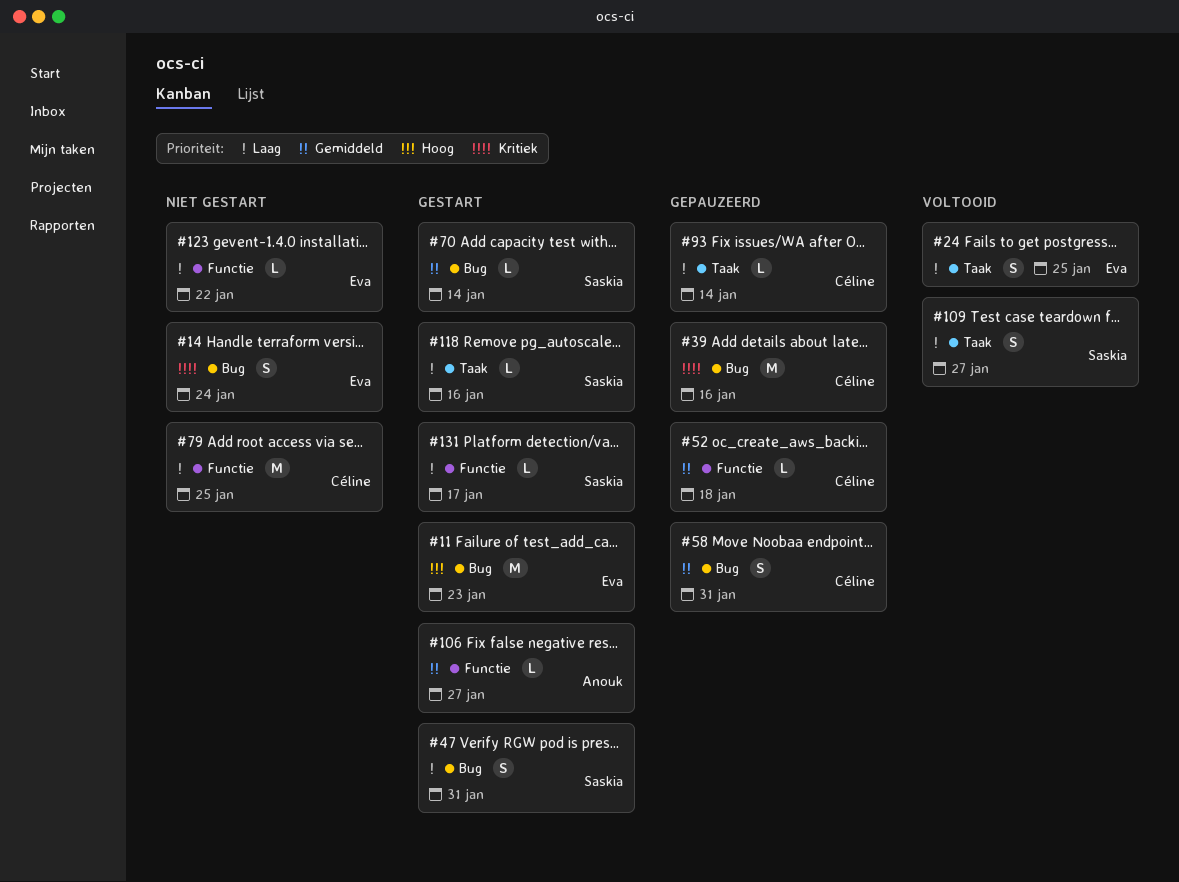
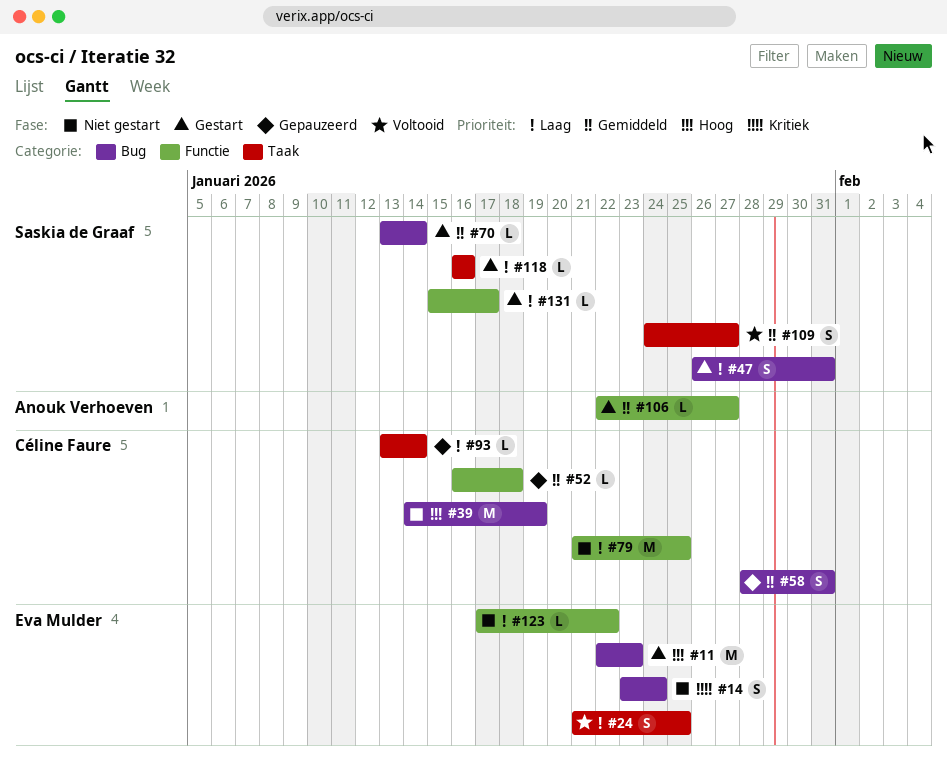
#39, status: Gepauzeerd -> Niet gestart
#39, priority: Kritiek -> Hoog
#39, due: Jan 16 -> Jan 19
#109, priority: Laag -> Gemiddeld

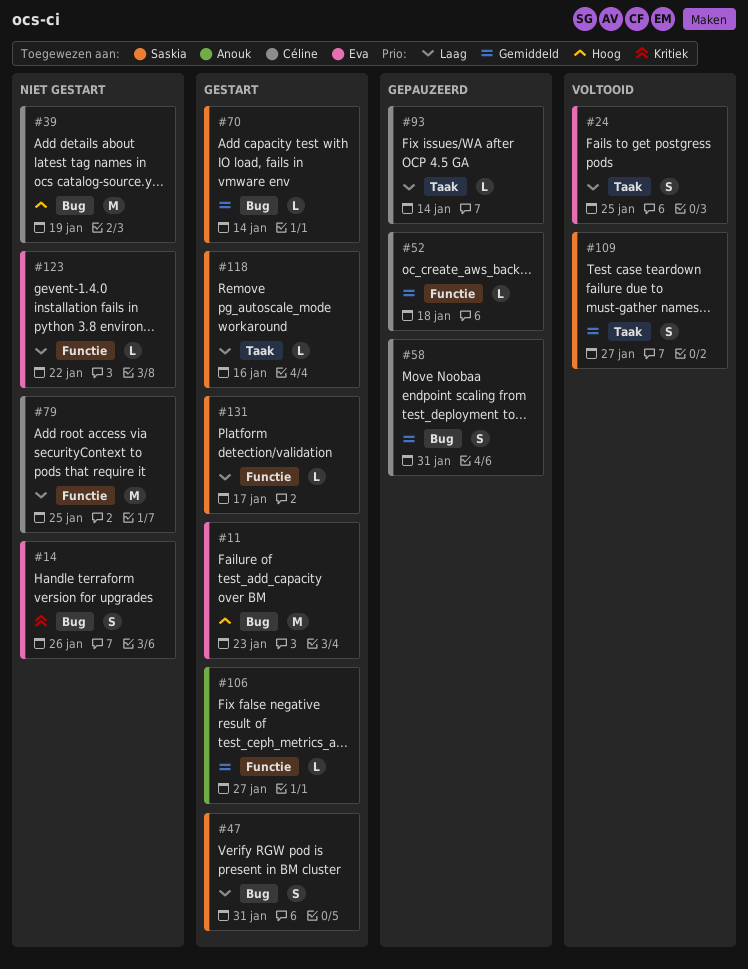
#14, due: Jan 24 -> Jan 26

